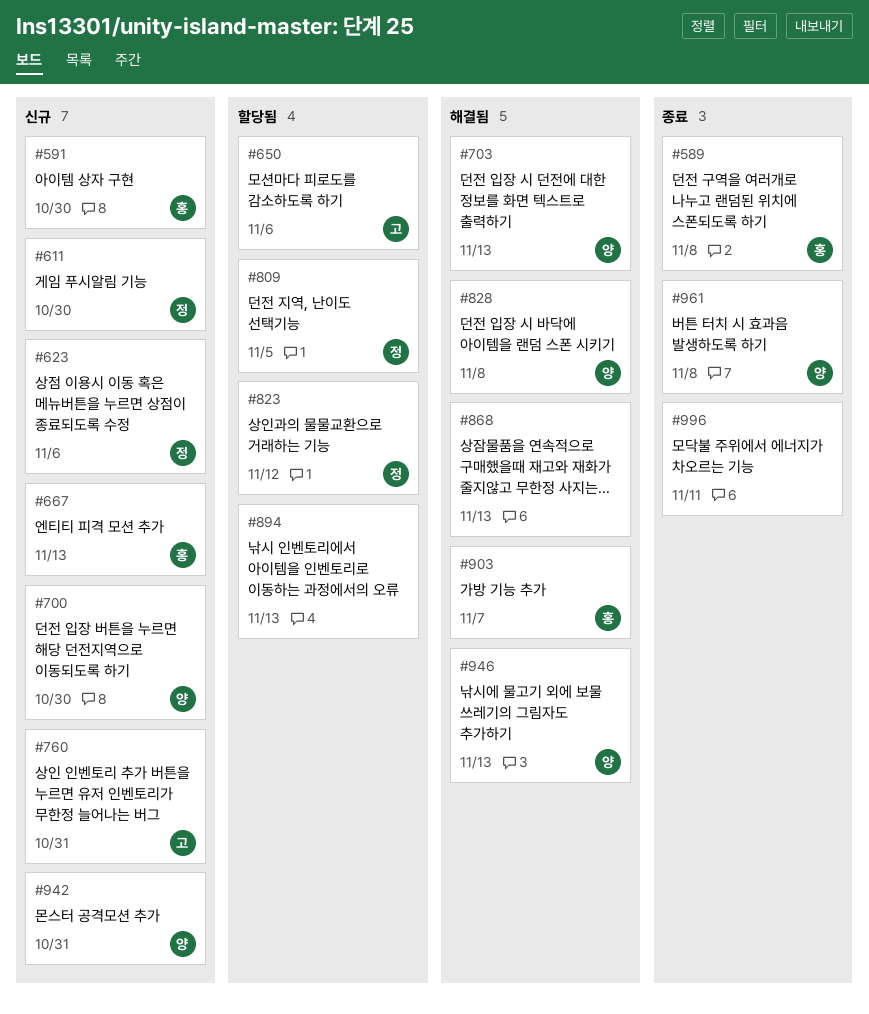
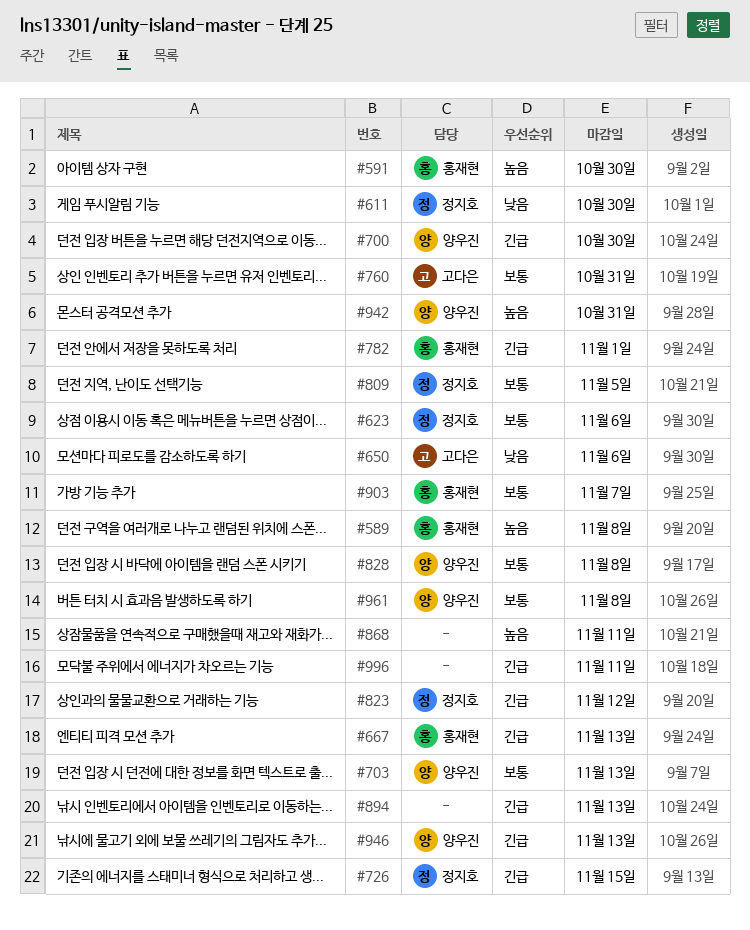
#726: none -> present
#782: none -> present
#868, due: Nov 13 -> Nov 11

